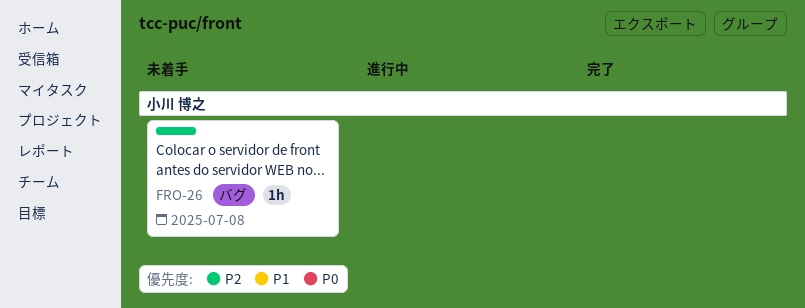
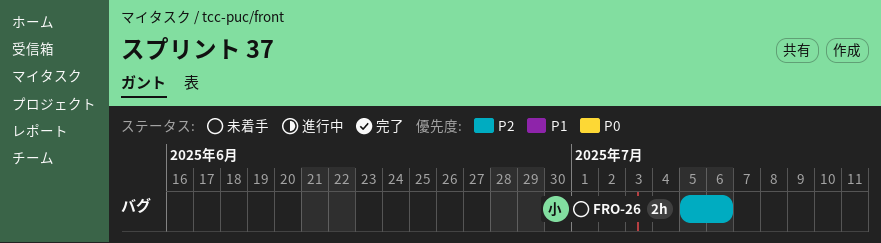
FRO-26, estimate: 1h -> 2h
FRO-26, due: Jul 8 -> Jul 6

